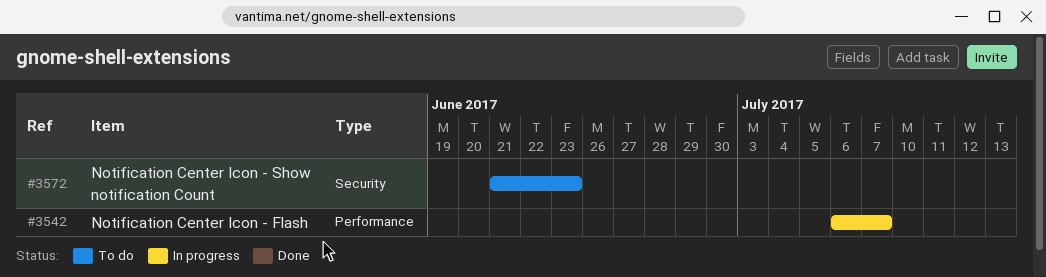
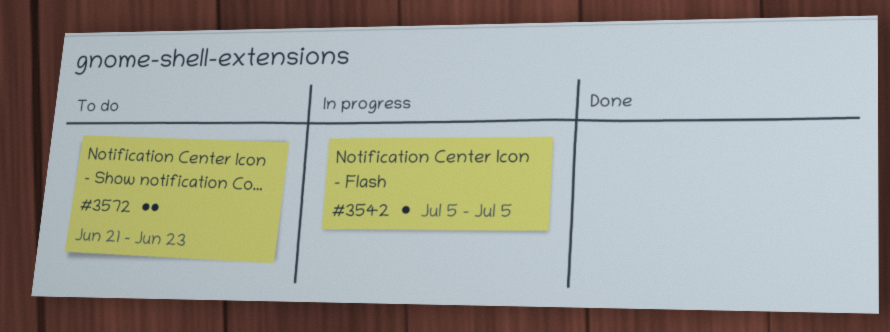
#3542, start: Jul 6 -> Jul 5
#3542, due: Jul 7 -> Jul 5

